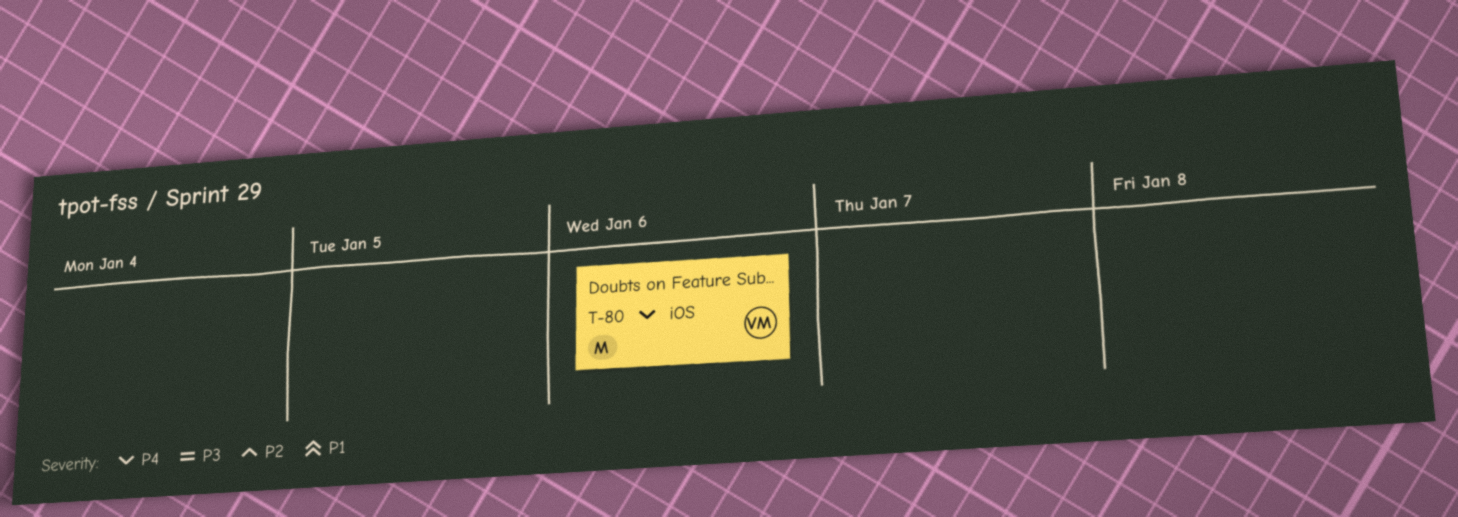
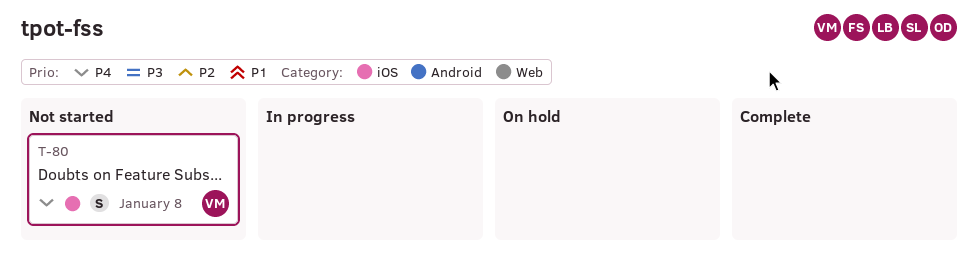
T-80, estimate: M -> S
T-80, due: Jan 6 -> Jan 8

